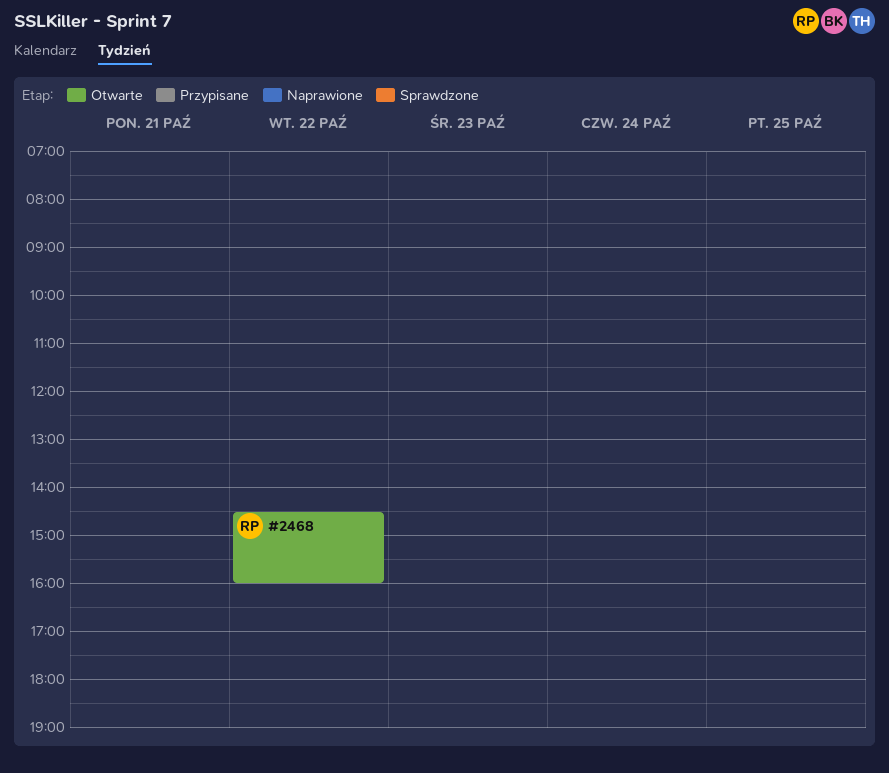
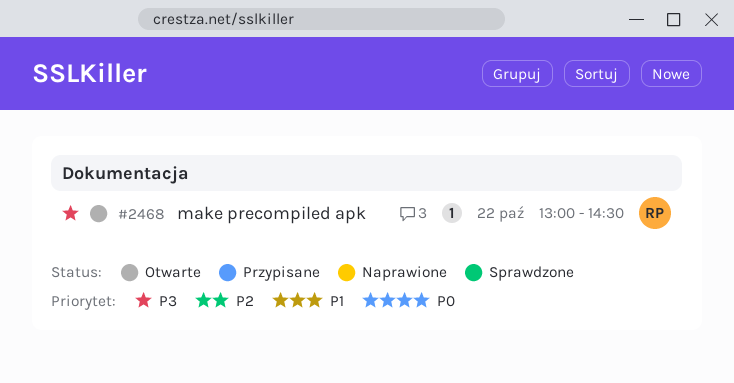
#2468, begins: 14:30 -> 13:00
#2468, ends: 16:00 -> 14:30

